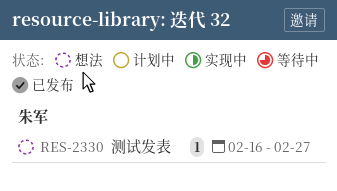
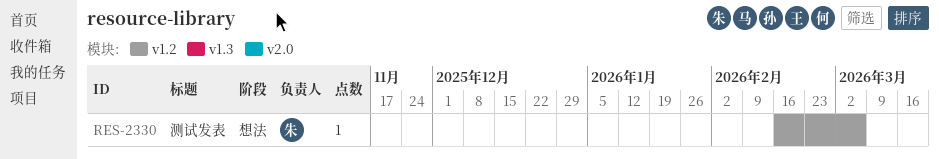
RES-2330, due: Feb 27 -> Mar 6

